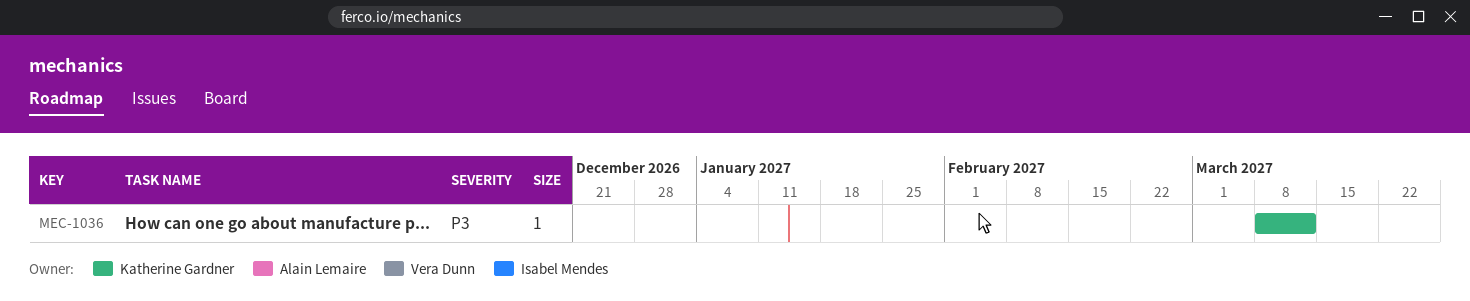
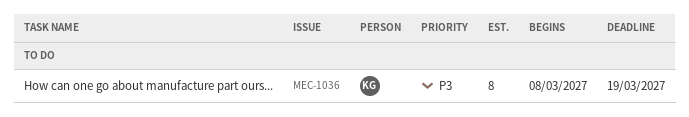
MEC-1036, estimate: 1 -> 8
MEC-1036, due: Mar 12 -> Mar 19

